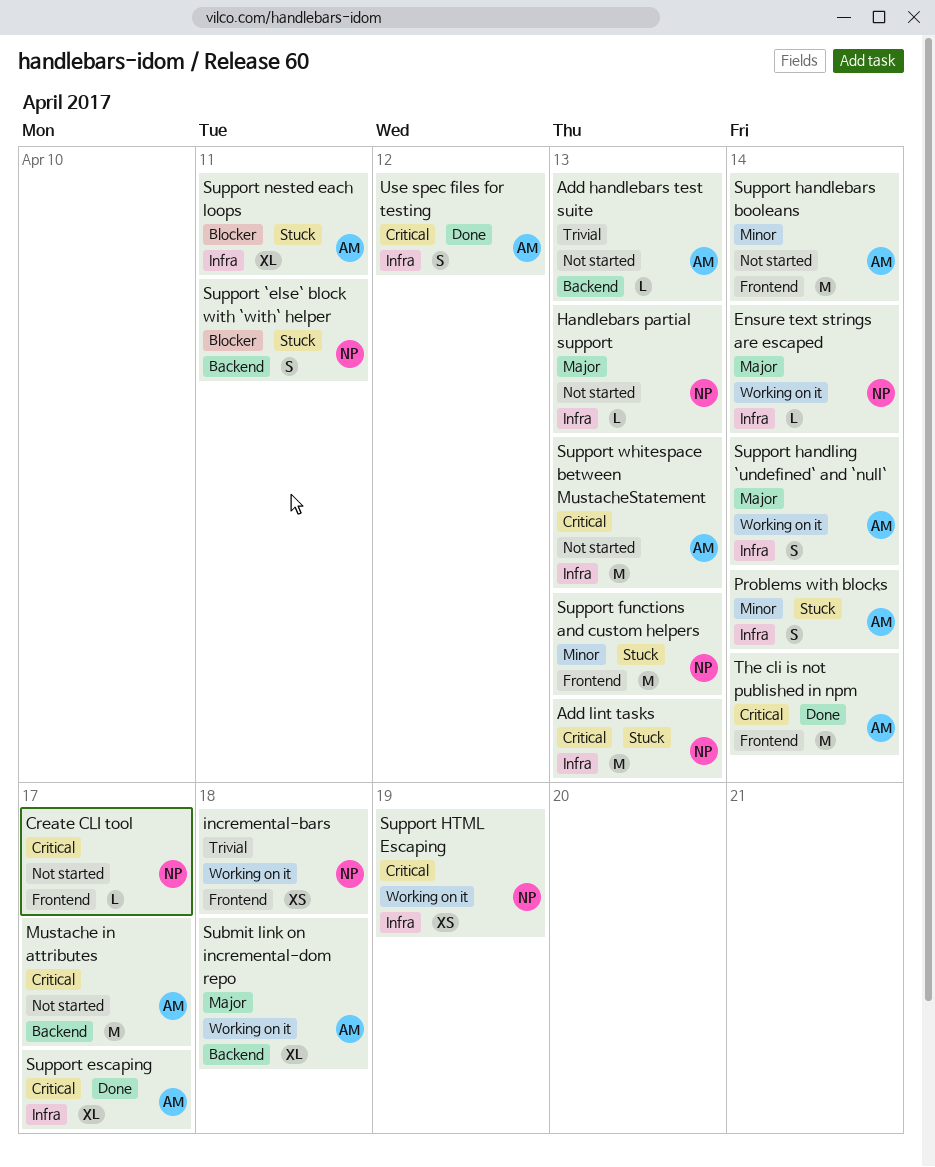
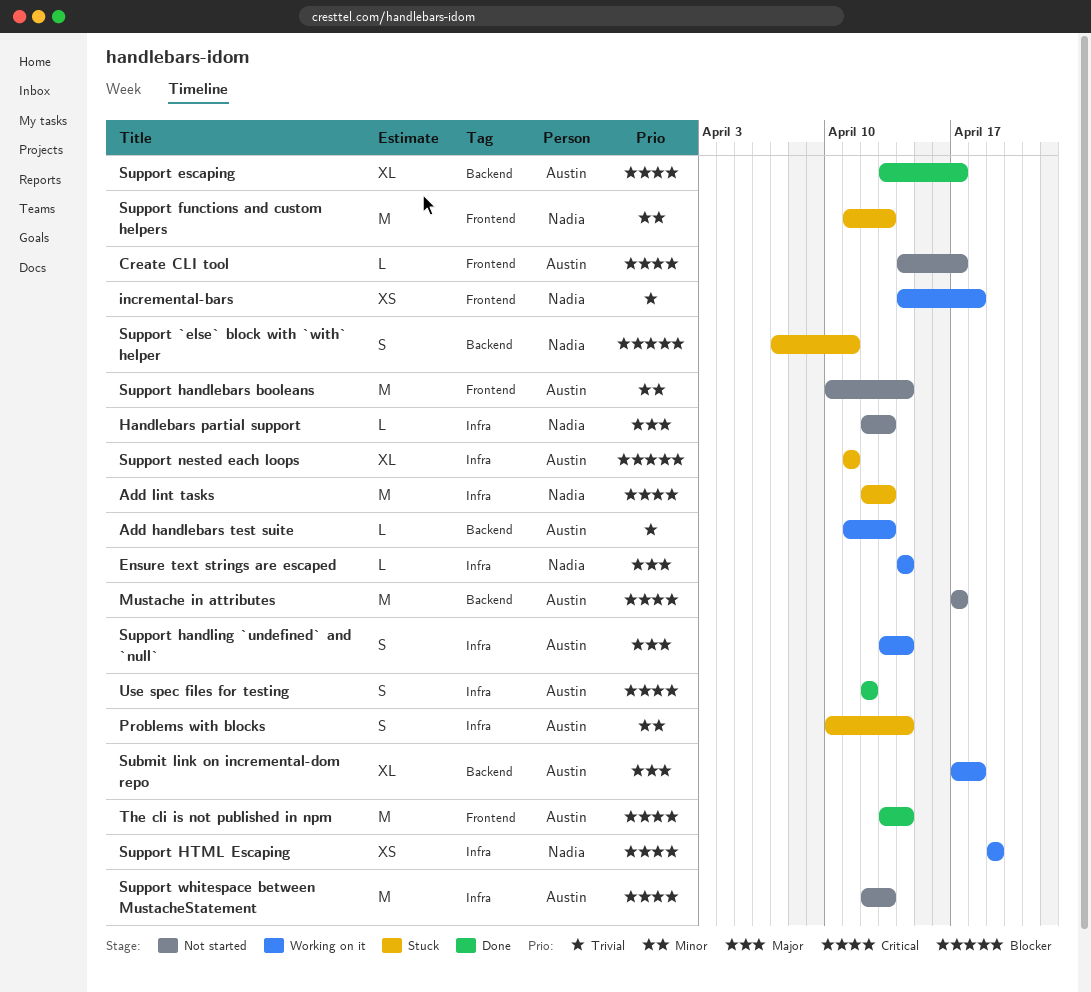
Add handlebars test suite, status: Not started -> Working on it
Create CLI tool, owner: Nadia -> Austin
Support escaping, label: Infra -> Backend

